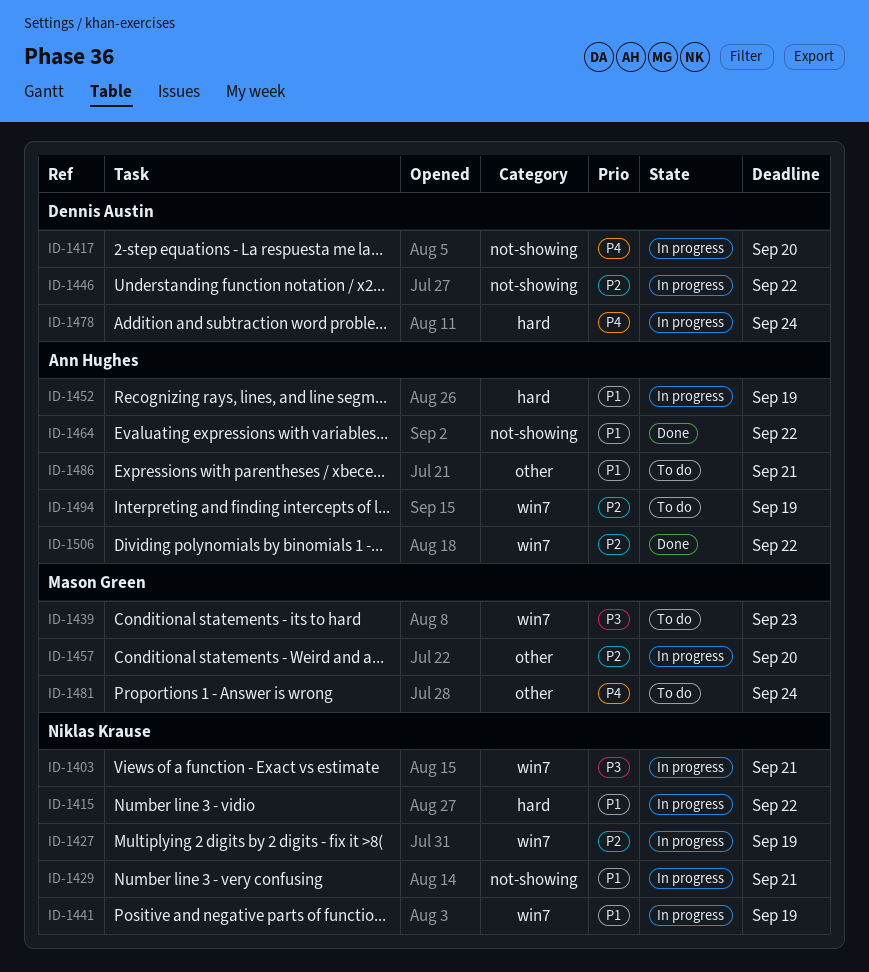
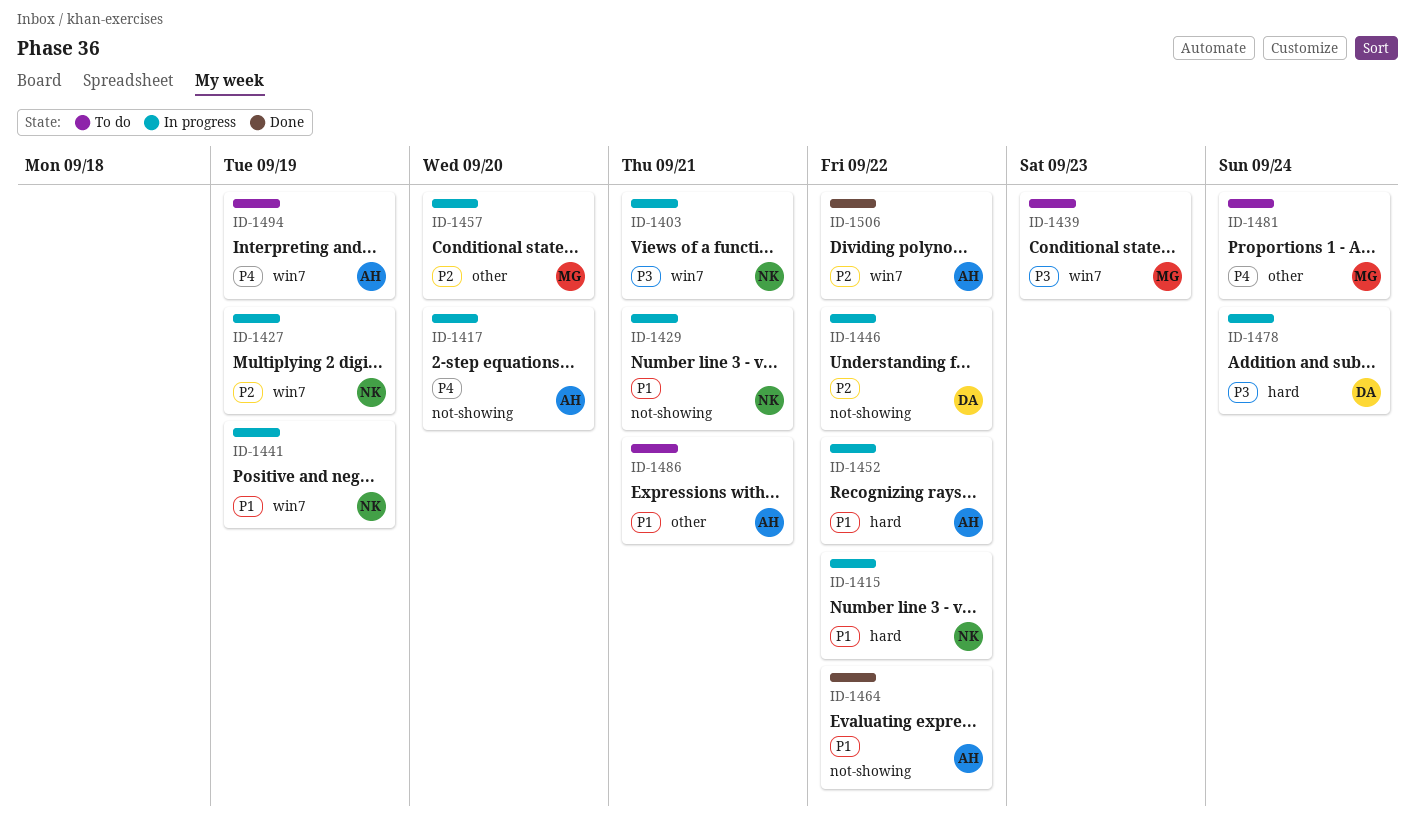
ID-1417, owner: Dennis Austin -> Ann Hughes
ID-1452, due: Sep 19 -> Sep 22
ID-1478, priority: P4 -> P3
ID-1494, priority: P2 -> P4

